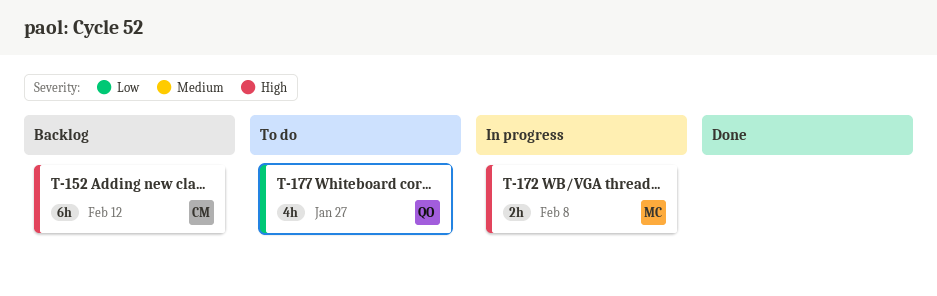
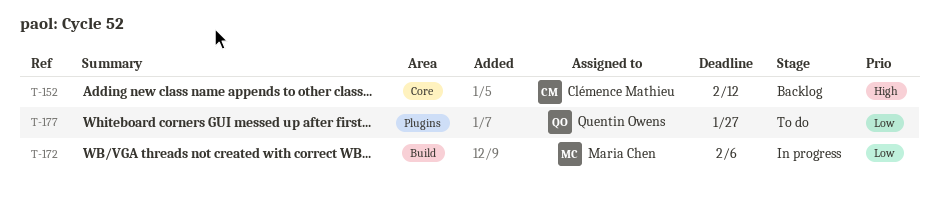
T-172, priority: High -> Low
T-172, due: Feb 8 -> Feb 6

